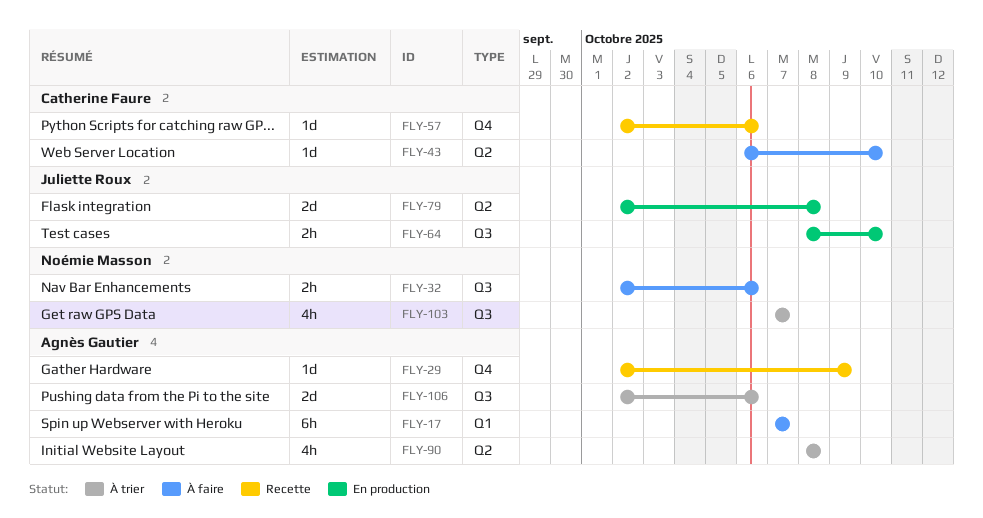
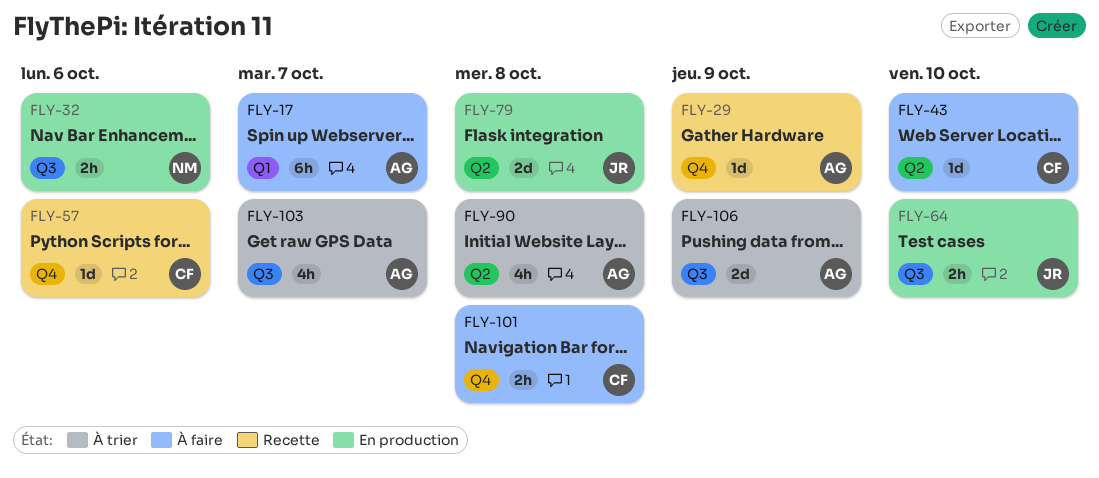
FLY-32, status: À faire -> En production
FLY-101: none -> present
FLY-103, owner: Noémie Masson -> Agnès Gautier
FLY-106, due: Oct 6 -> Oct 9

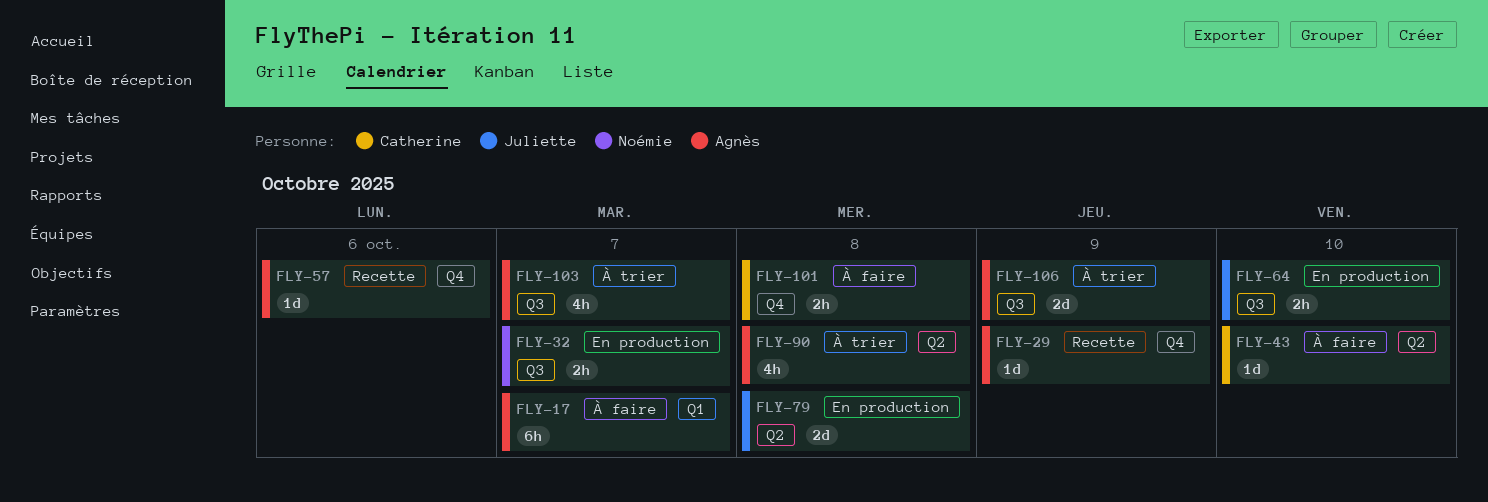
FLY-32, due: Oct 6 -> Oct 7
FLY-57, owner: Catherine -> Agnès

